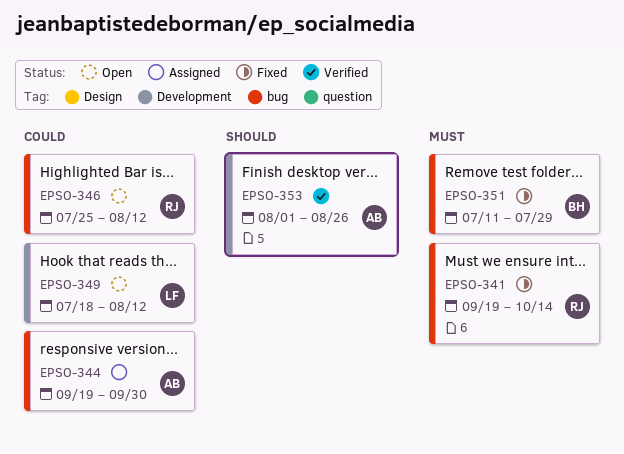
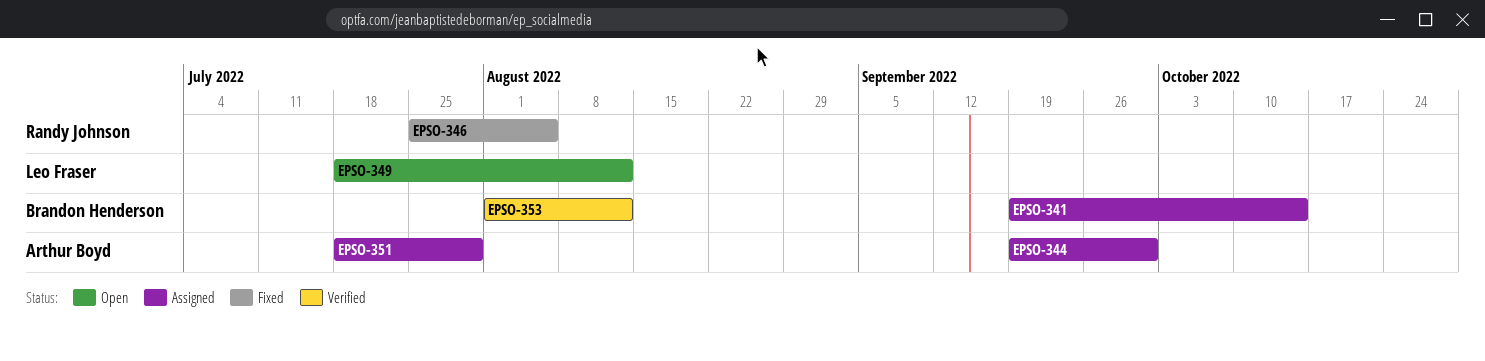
EPSO-341, status: Fixed -> Assigned
EPSO-341, owner: Randy Johnson -> Brandon Henderson
EPSO-346, status: Open -> Fixed
EPSO-346, due: Aug 12 -> Aug 5
EPSO-351, status: Fixed -> Assigned
EPSO-351, owner: Brandon Henderson -> Arthur Boyd
EPSO-351, start: Jul 11 -> Jul 18
EPSO-353, owner: Arthur Boyd -> Brandon Henderson
EPSO-353, due: Aug 26 -> Aug 12

